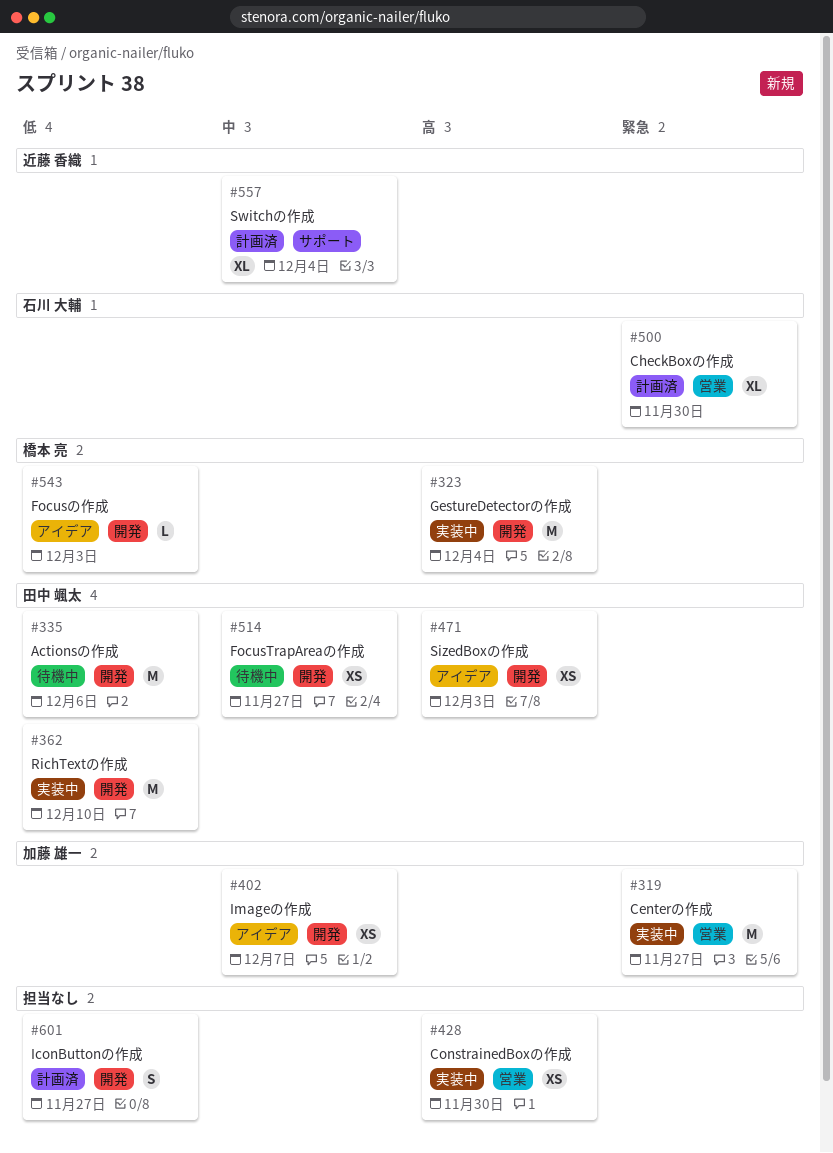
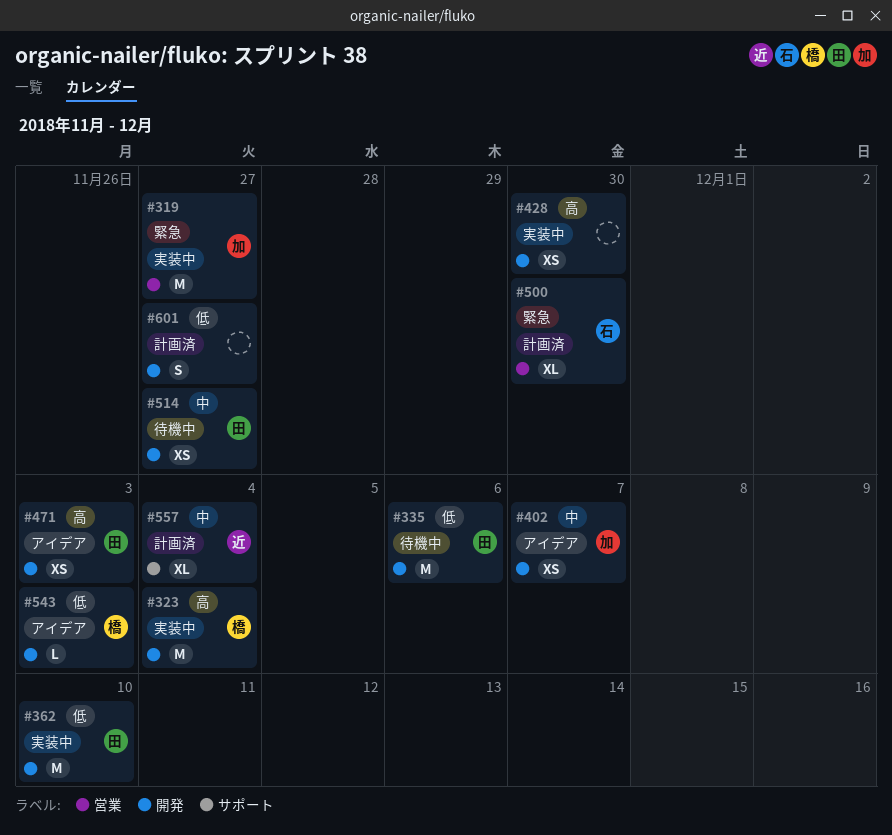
#428, label: 営業 -> 開発

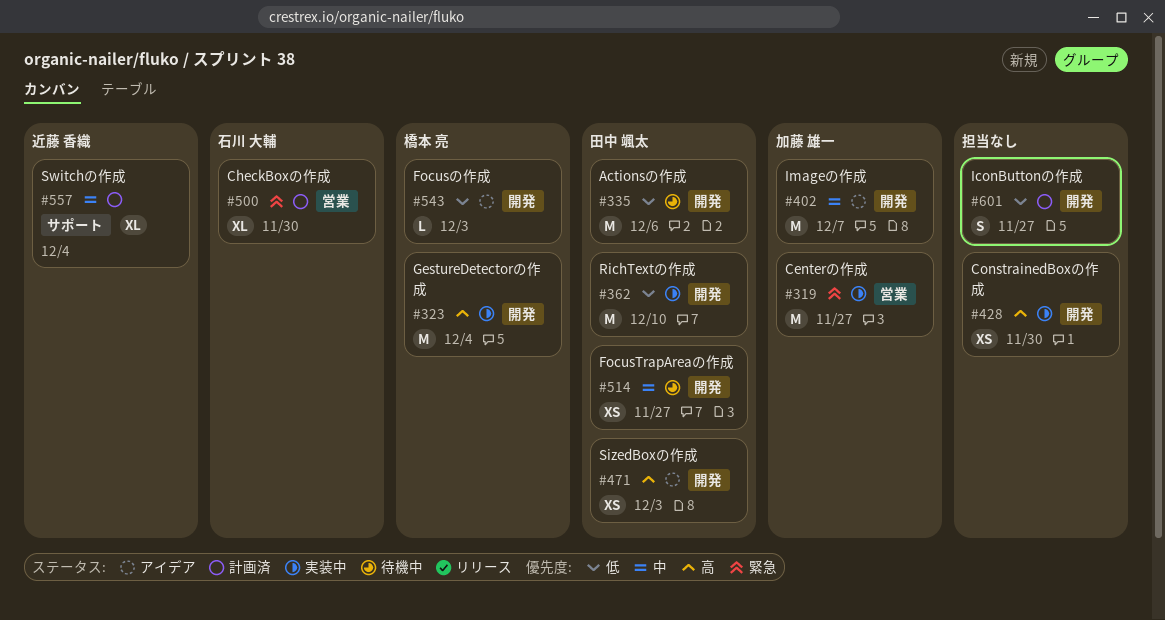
#402, estimate: XS -> M

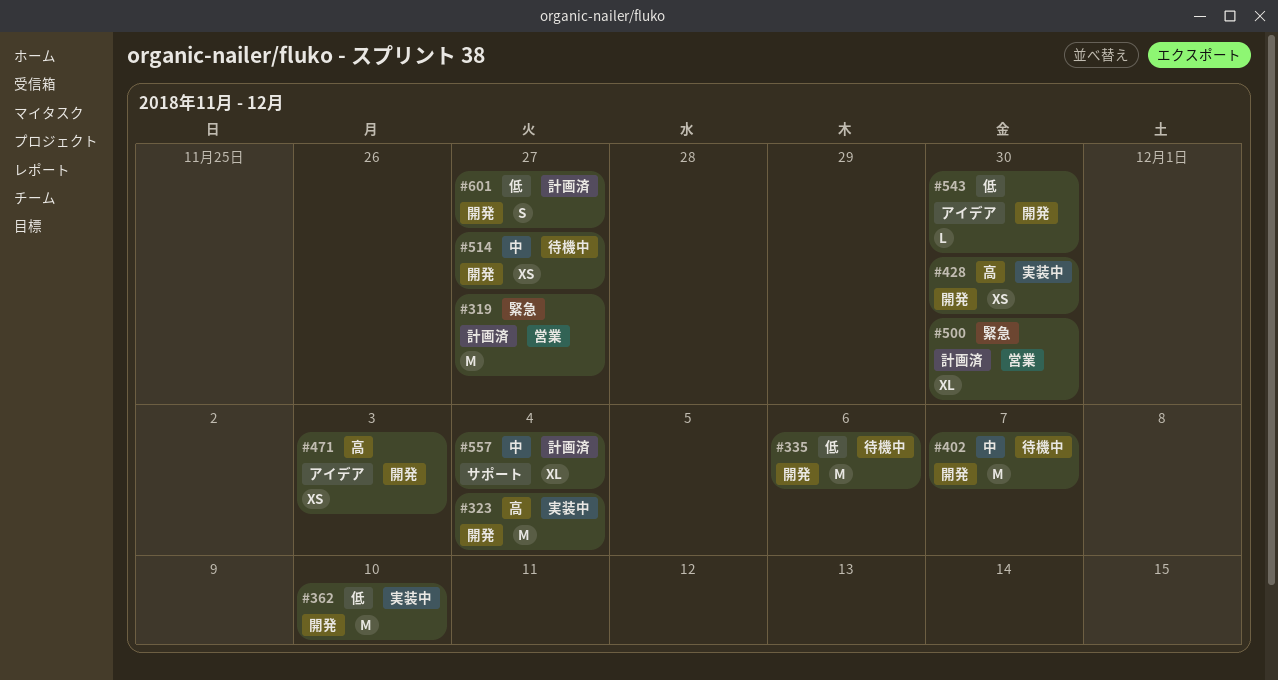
#319, status: 実装中 -> 計画済
#402, status: アイデア -> 待機中
#543, due: Dec 3 -> Nov 30

